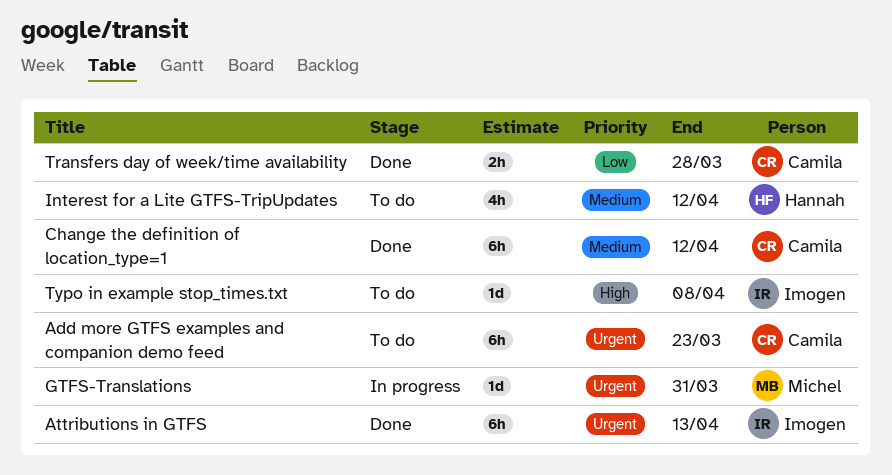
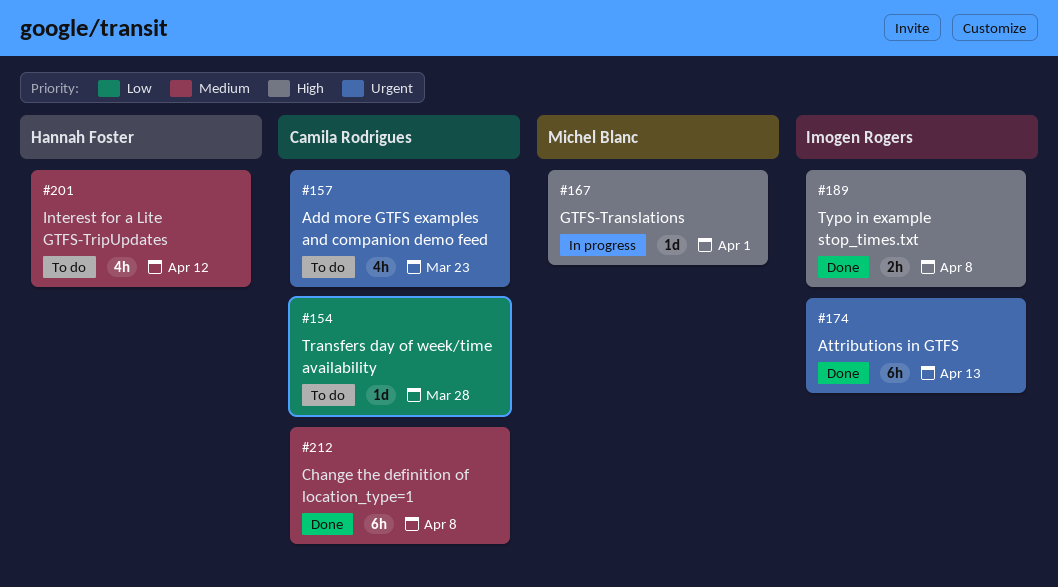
Add more GTFS examples and companion demo feed, estimate: 6h -> 4h
Change the definition of location_type=1, due: Apr 12 -> Apr 8
GTFS-Translations, priority: Urgent -> High
GTFS-Translations, due: Mar 31 -> Apr 1
Transfers day of week/time availability, status: Done -> To do
Transfers day of week/time availability, estimate: 2h -> 1d
Typo in example stop_times.txt, status: To do -> Done
Typo in example stop_times.txt, estimate: 1d -> 2h

